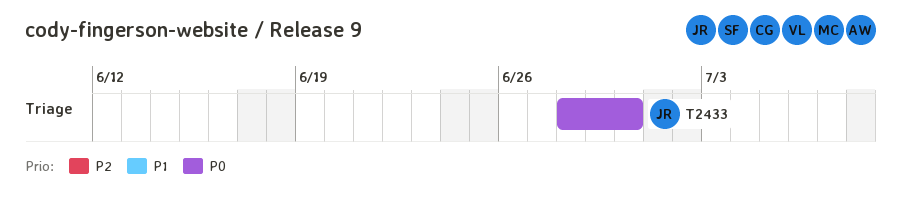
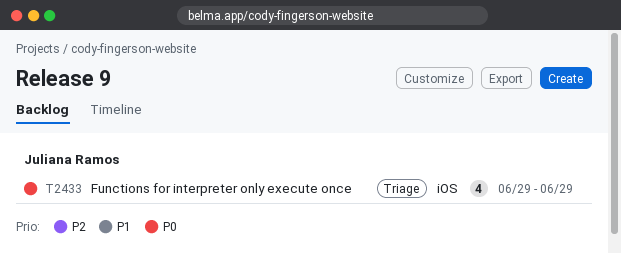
T2433, start: Jun 28 -> Jun 29
T2433, due: Jun 30 -> Jun 29

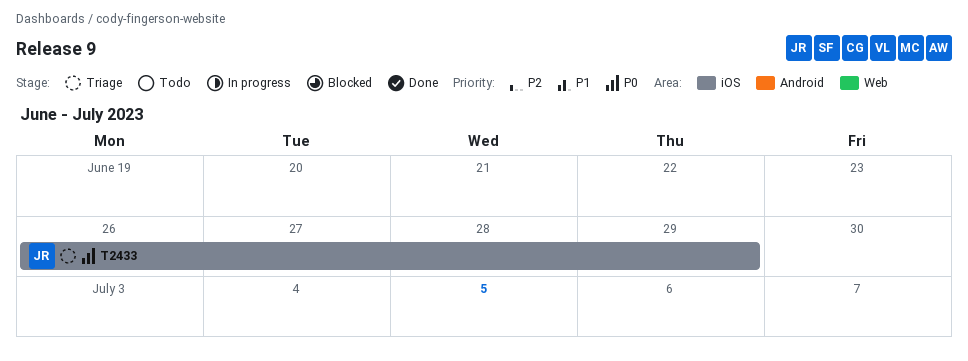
T2433, start: Jun 29 -> Jun 26

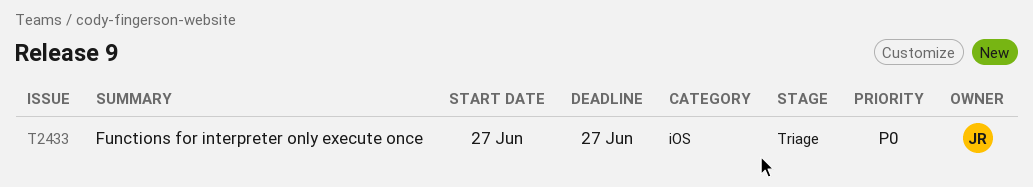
T2433, start: Jun 26 -> Jun 27
T2433, due: Jun 29 -> Jun 27

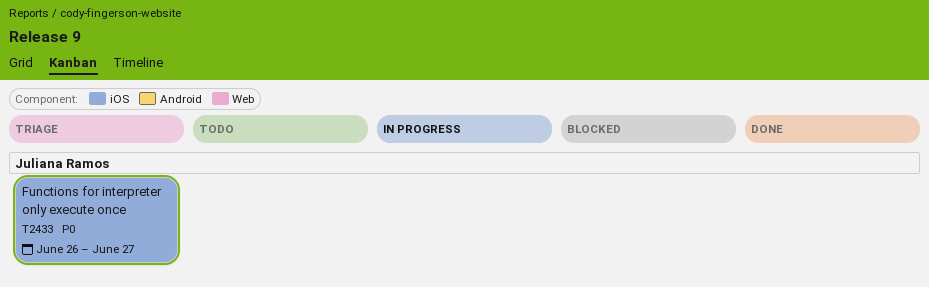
T2433, start: Jun 27 -> Jun 26

